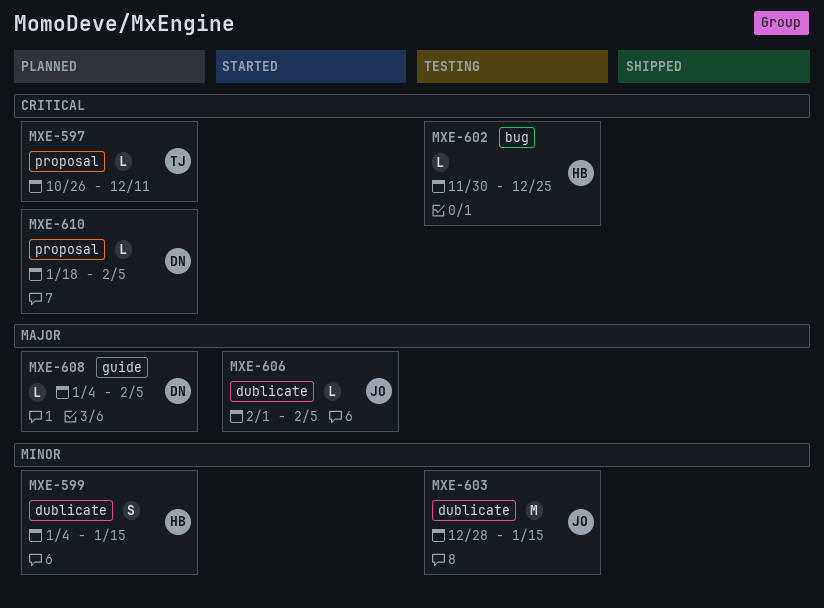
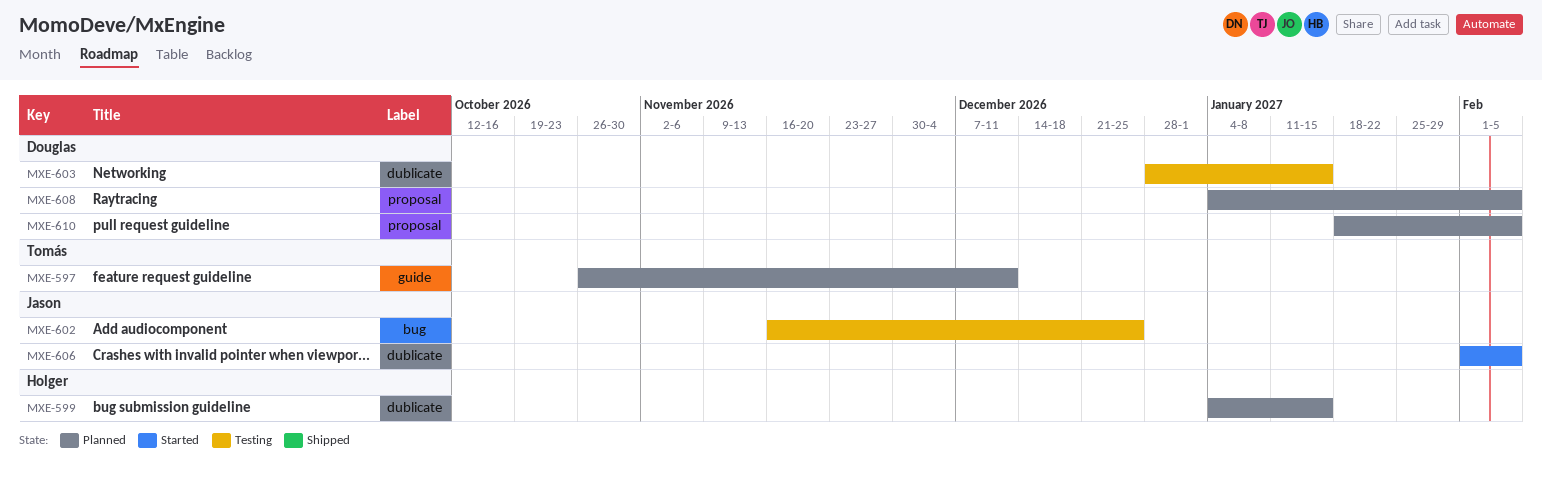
MXE-597, label: proposal -> guide
MXE-602, owner: Holger -> Jason
MXE-602, start: Nov 30 -> Nov 16
MXE-603, owner: Jason -> Douglas
MXE-608, label: guide -> proposal

